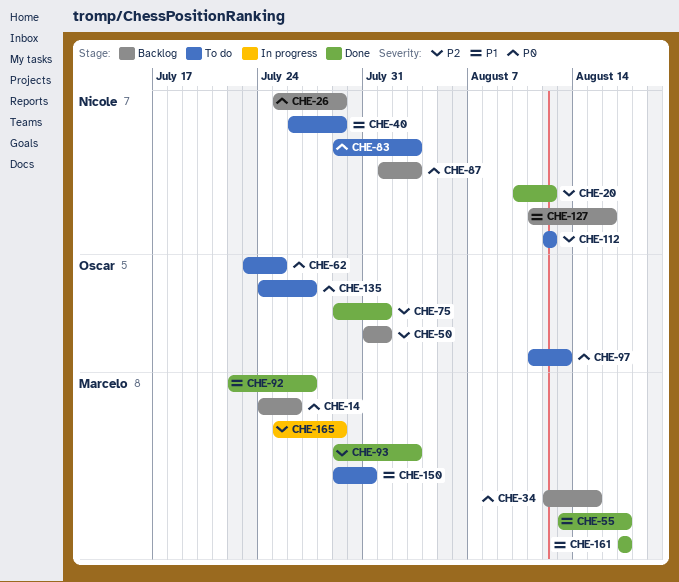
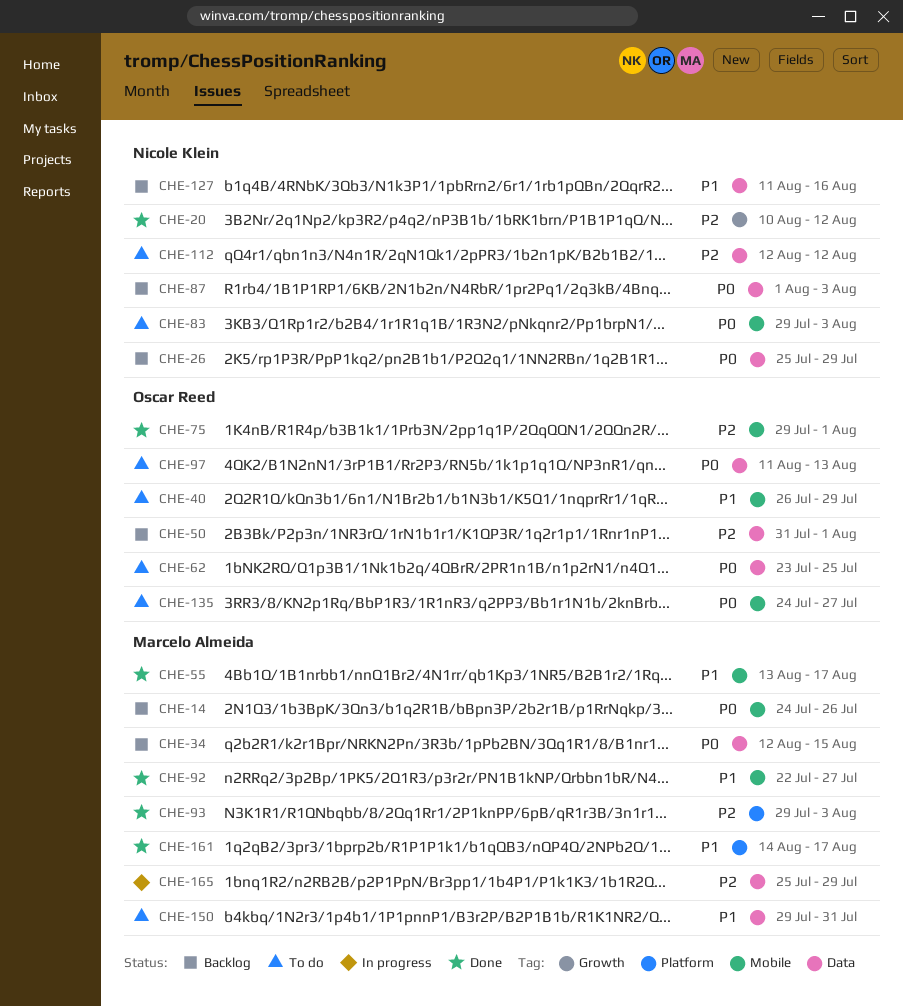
CHE-40, owner: Nicole Klein -> Oscar Reed
CHE-161, start: Aug 17 -> Aug 14

